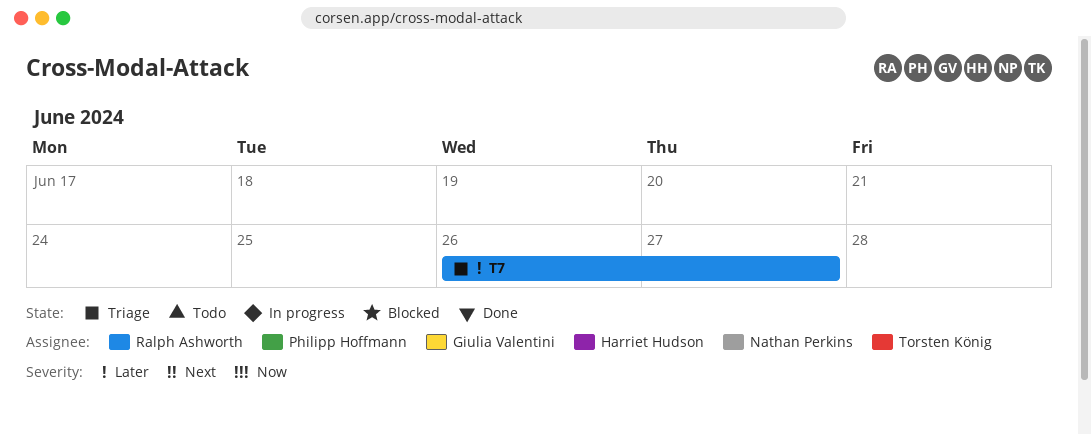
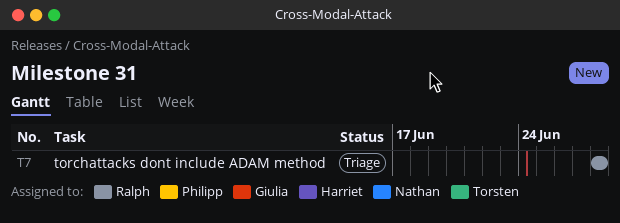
T7, start: Jun 26 -> Jun 28
T7, due: Jun 27 -> Jun 28

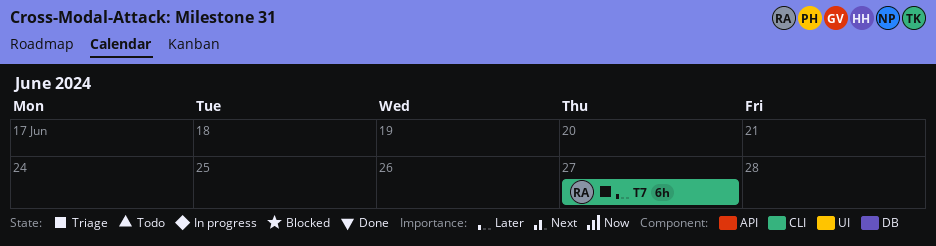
T7, start: Jun 28 -> Jun 27
T7, due: Jun 28 -> Jun 27

